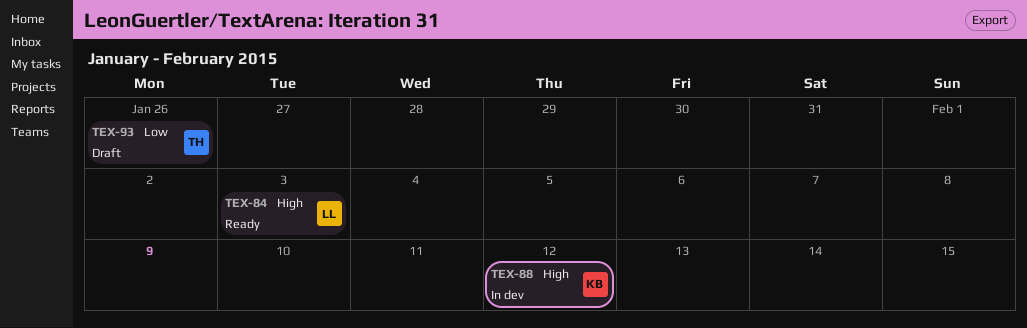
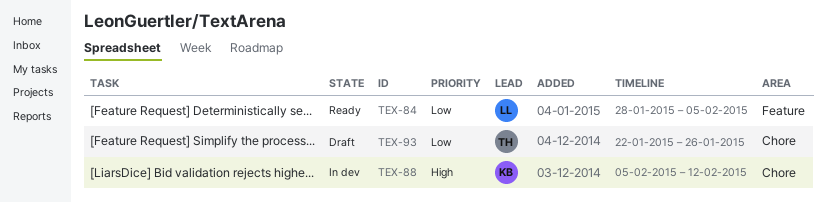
TEX-84, priority: High -> Low
TEX-84, due: Feb 3 -> Feb 5

